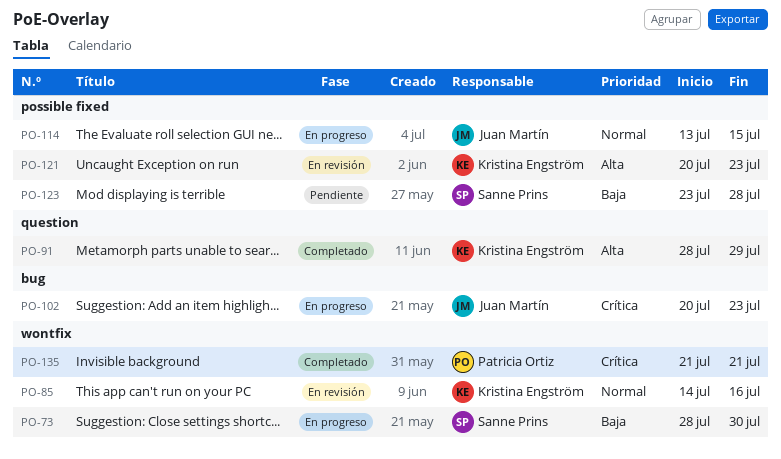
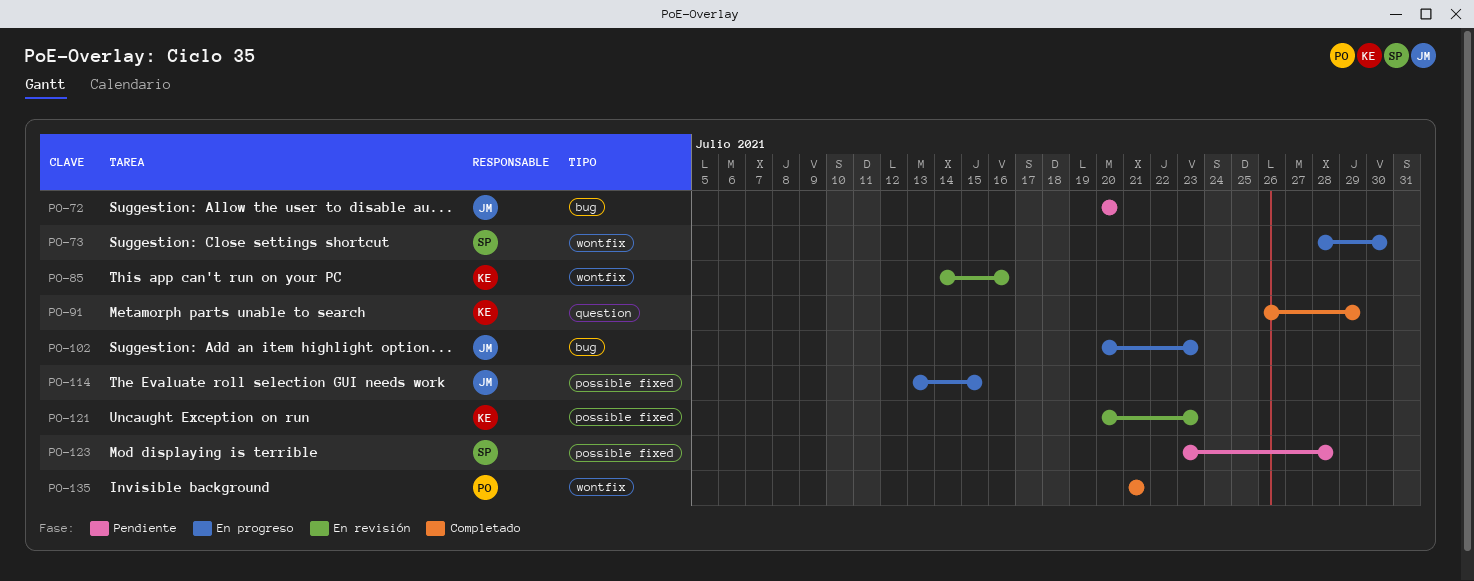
PO-72: none -> present
PO-91, start: Jul 28 -> Jul 26

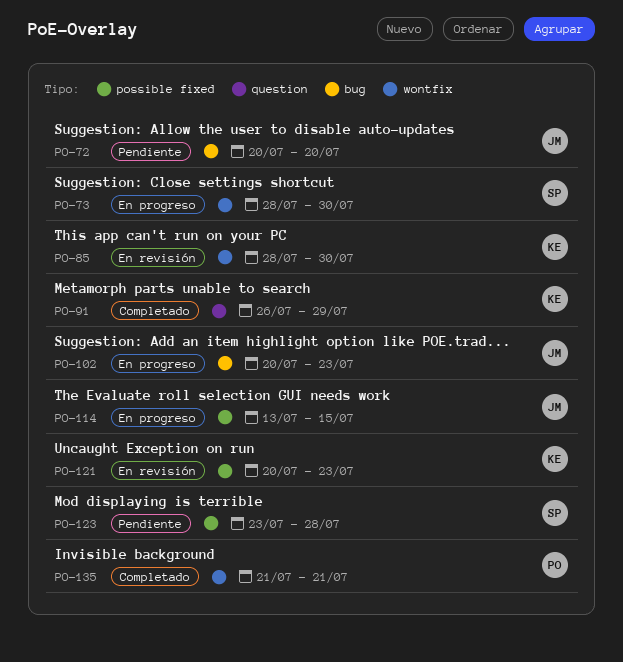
PO-85, start: Jul 14 -> Jul 28
PO-85, due: Jul 16 -> Jul 30

